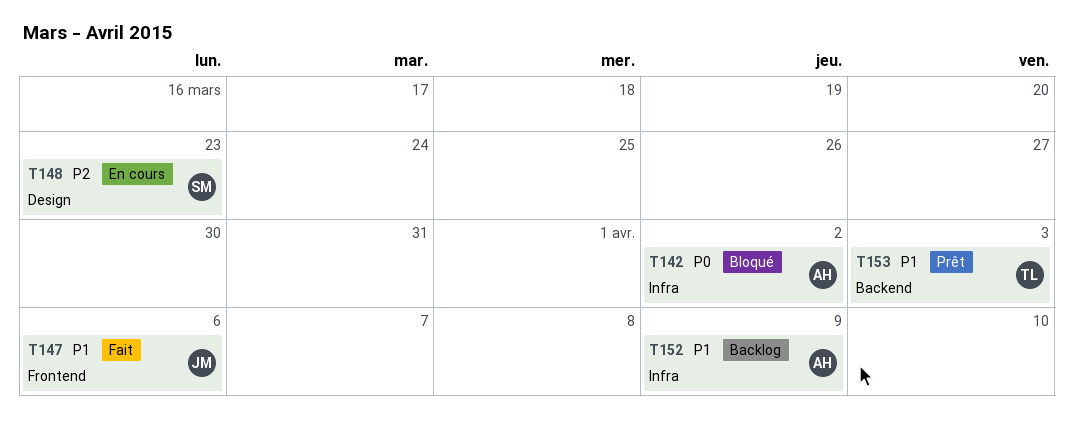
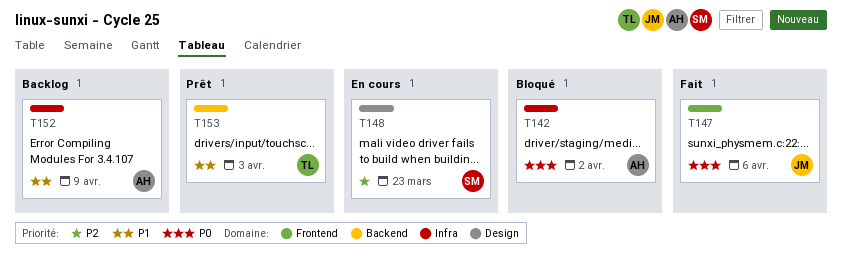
T147, priority: P1 -> P0

